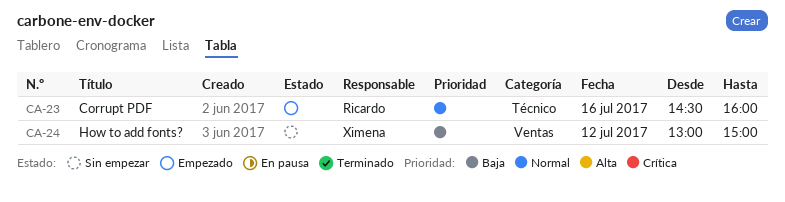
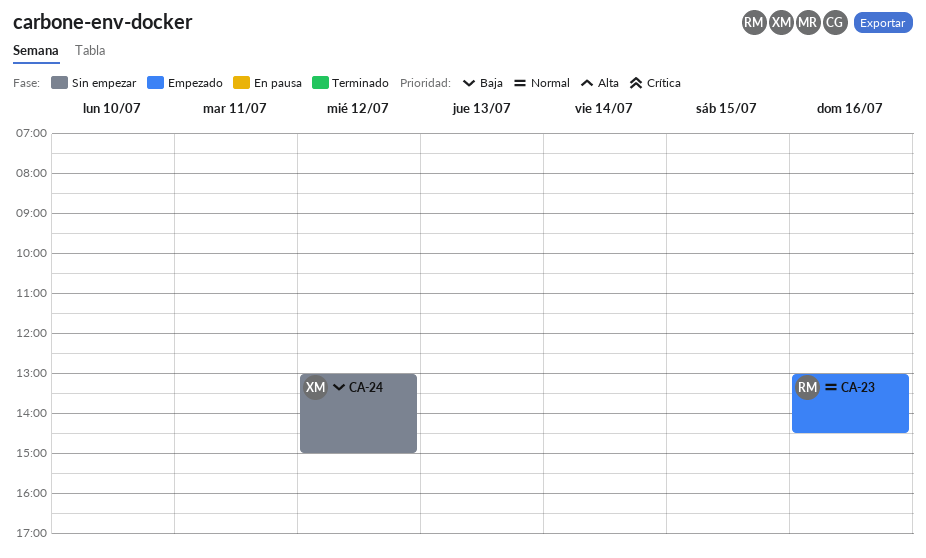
CA-23, begins: 14:30 -> 13:00
CA-23, ends: 16:00 -> 14:30

